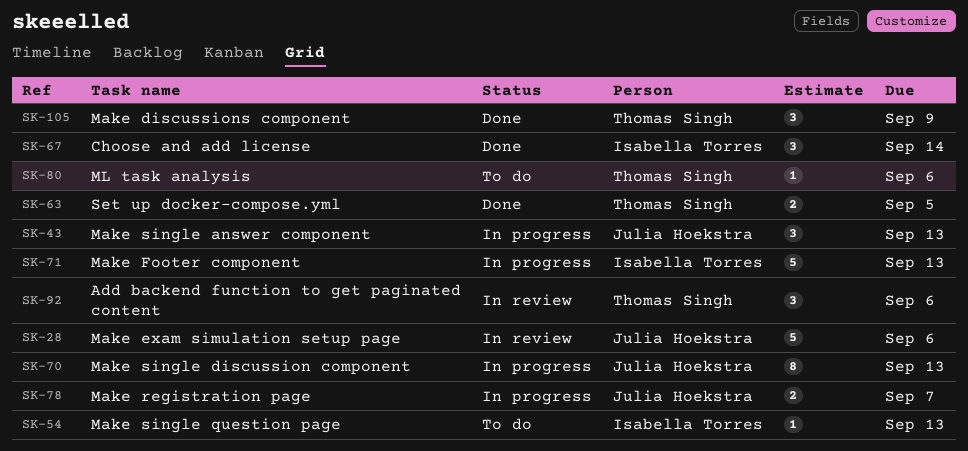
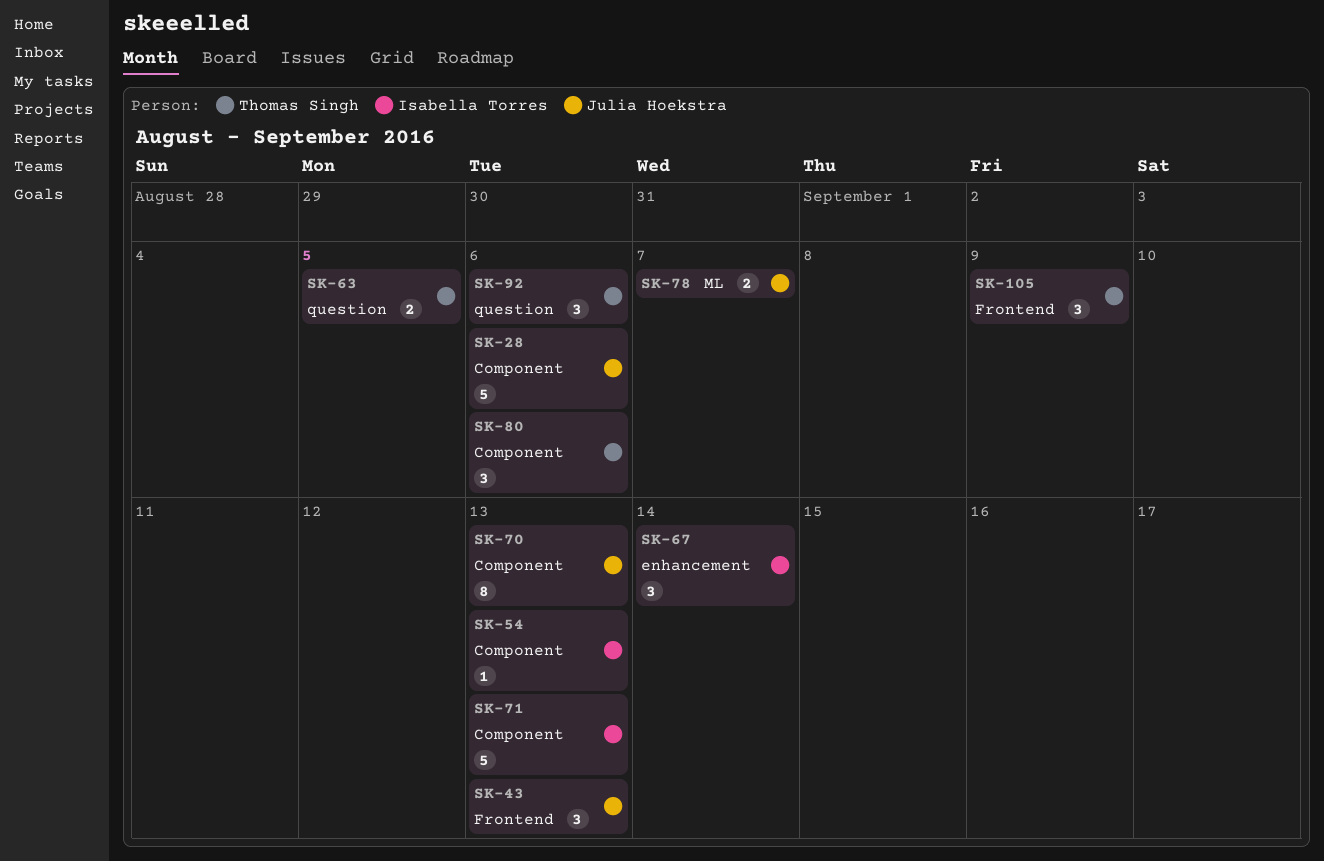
SK-80, estimate: 1 -> 3

